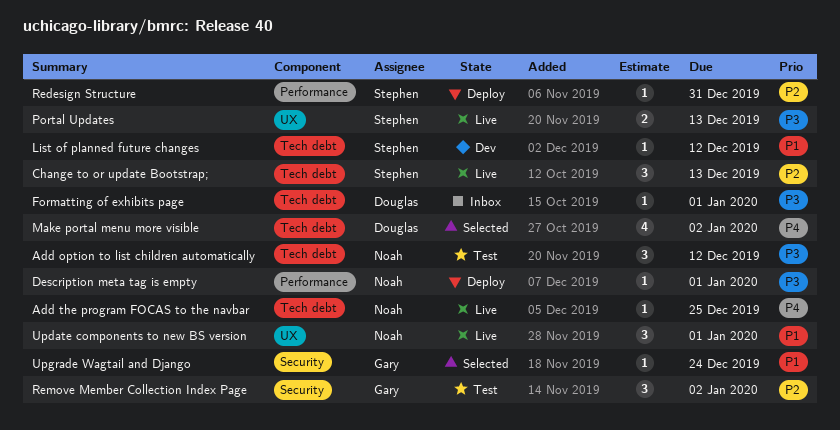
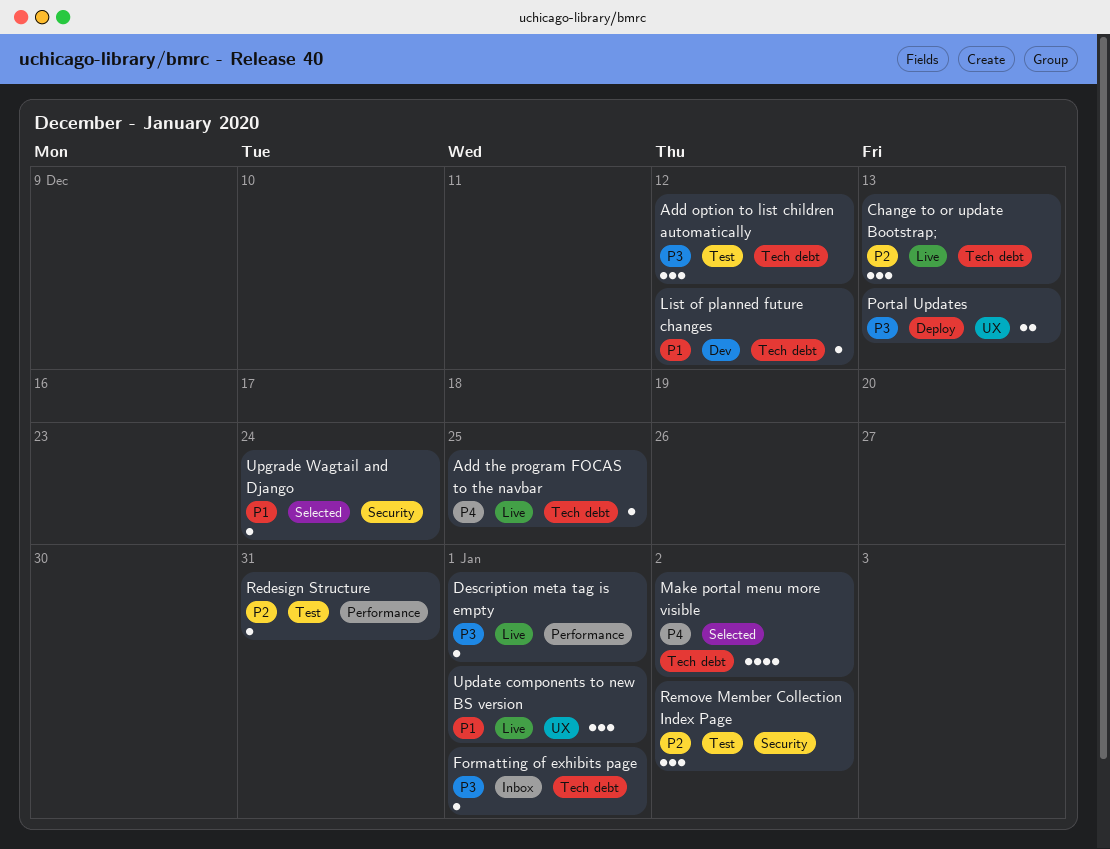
Description meta tag is empty, status: Deploy -> Live
Portal Updates, status: Live -> Deploy
Redesign Structure, status: Deploy -> Test

